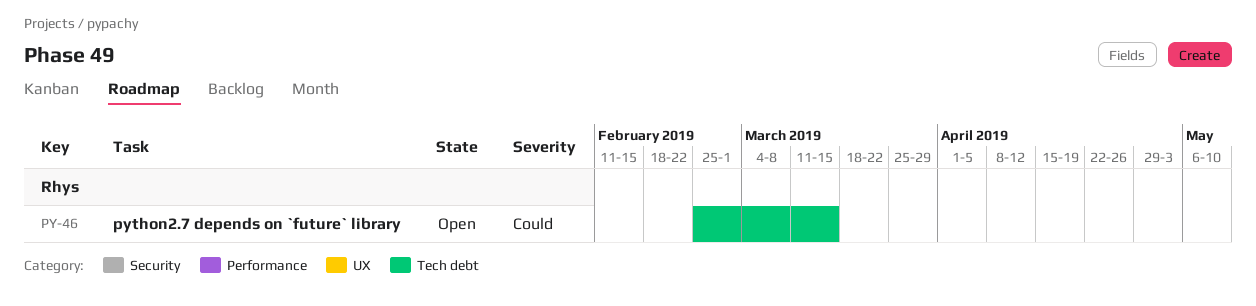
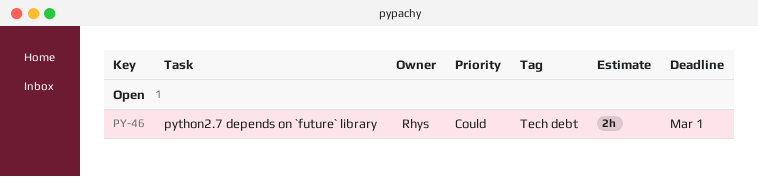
PY-46, due: Mar 15 -> Mar 1

